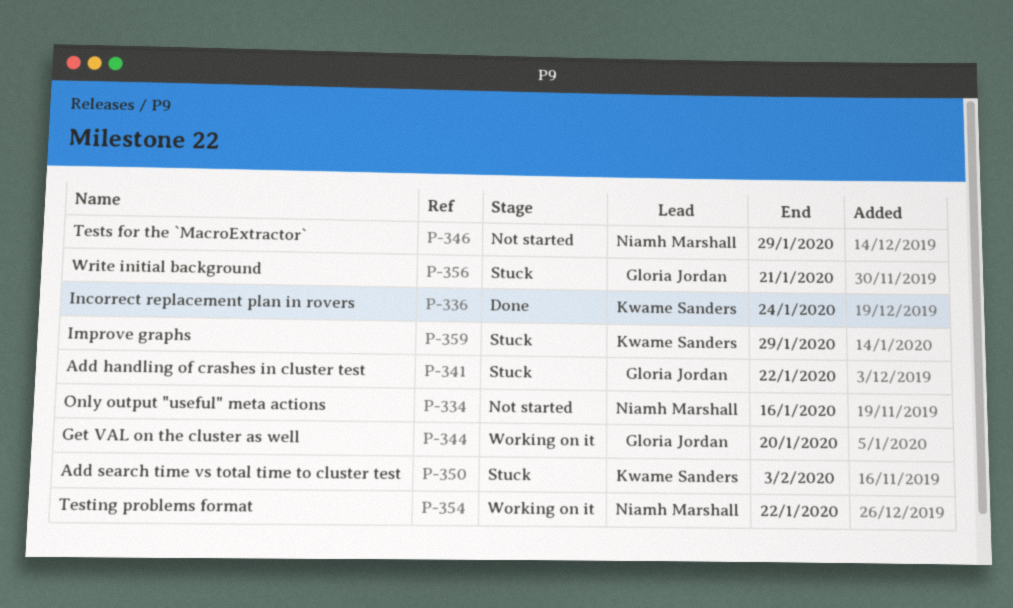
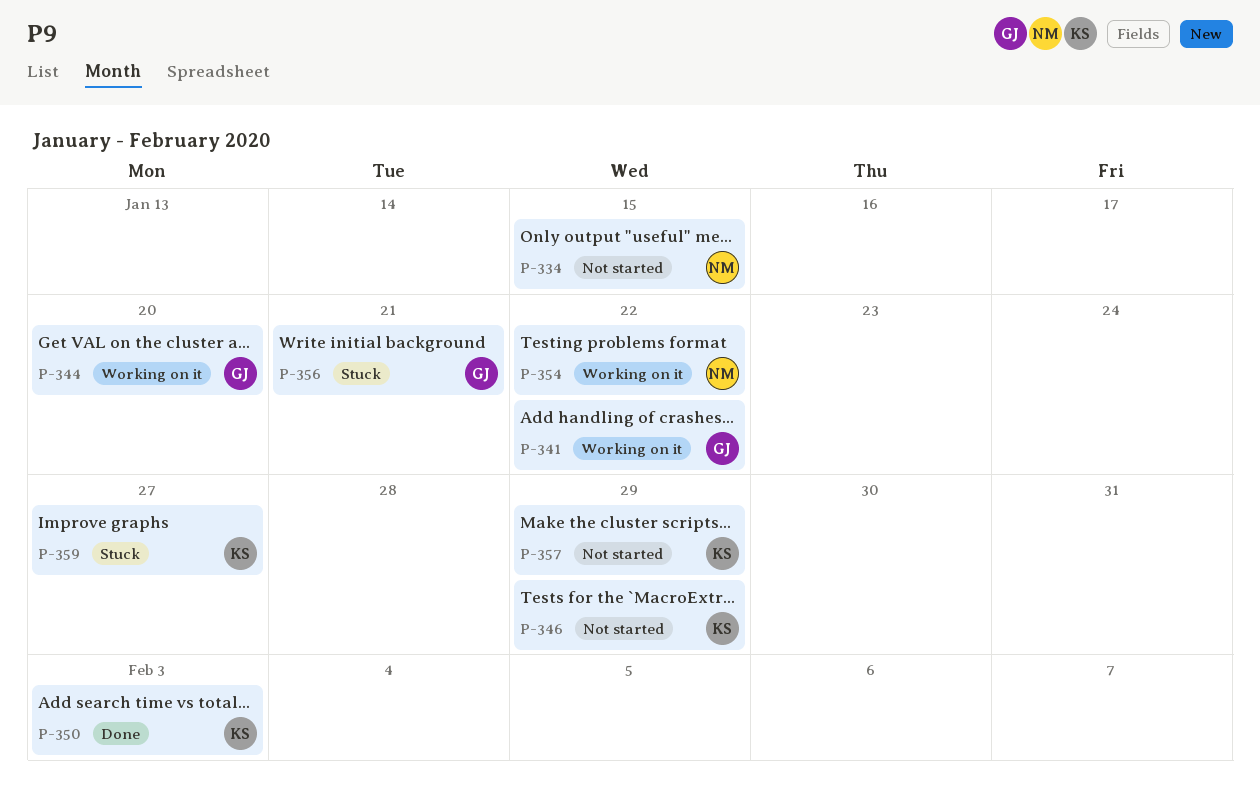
P-334, due: Jan 16 -> Jan 15
P-336: present -> none
P-341, status: Stuck -> Working on it
P-346, owner: Niamh Marshall -> Kwame Sanders
P-350, status: Stuck -> Done
P-357: none -> present
P-359, due: Jan 29 -> Jan 27

